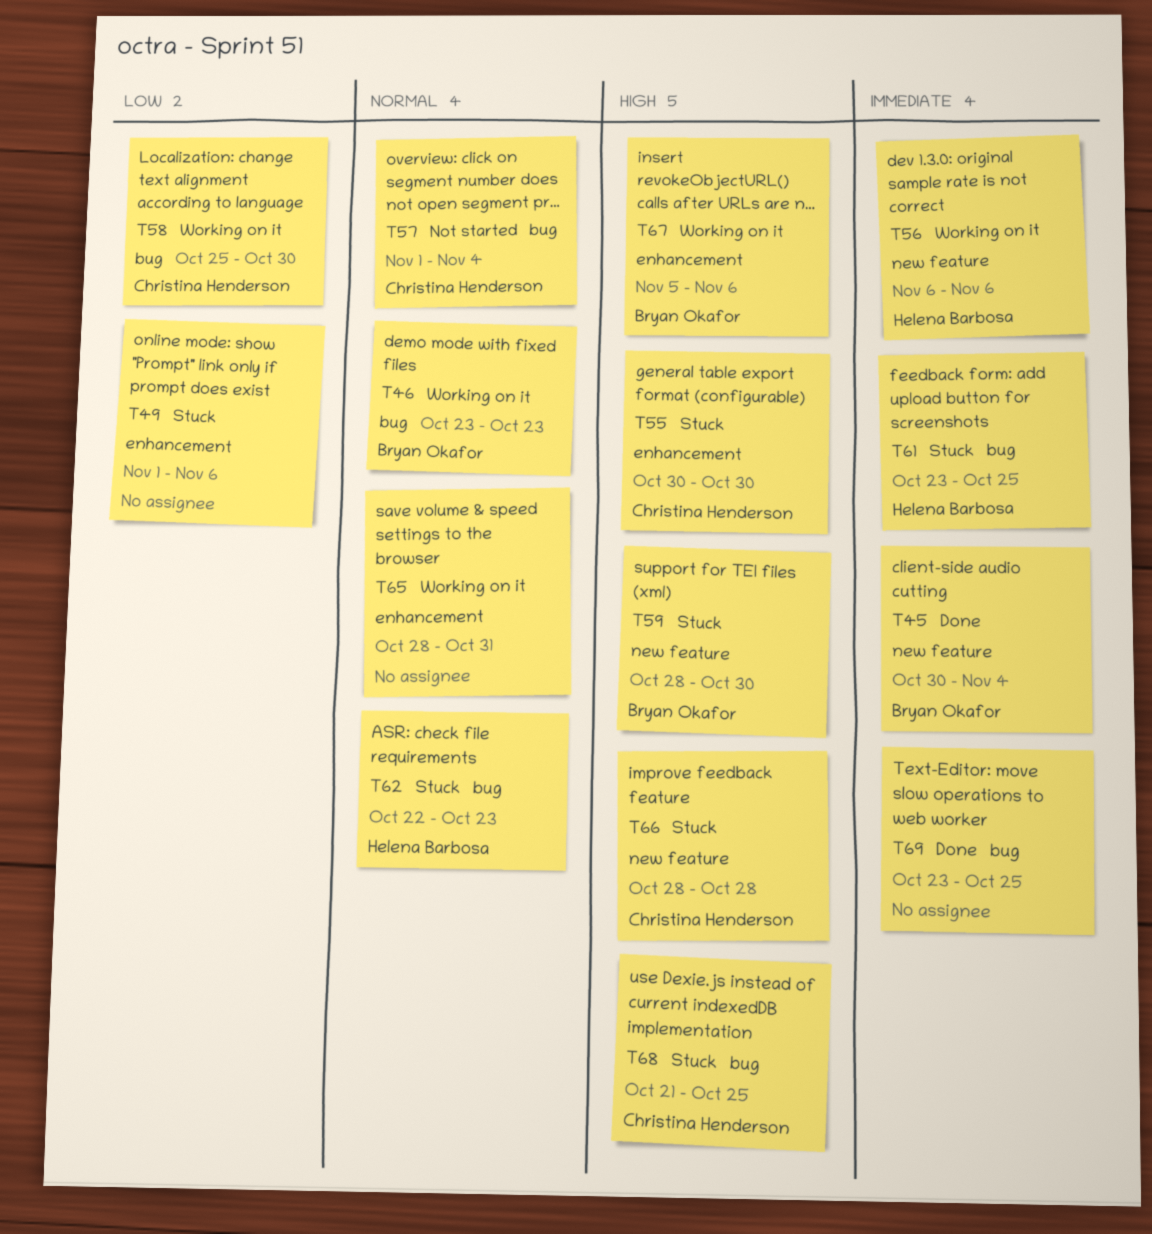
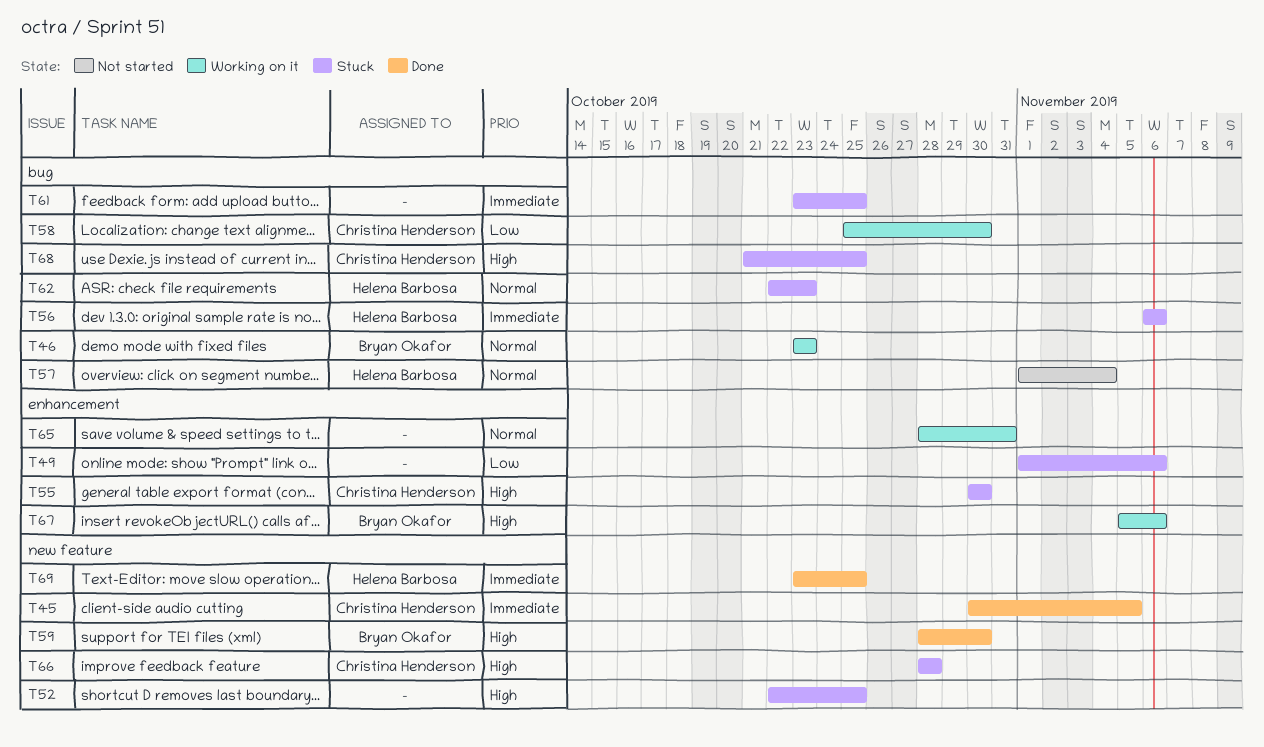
T45, owner: Bryan Okafor -> Christina Henderson
T45, due: Nov 4 -> Nov 5
T52: none -> present
T56, status: Working on it -> Stuck
T56, label: new feature -> bug
T57, owner: Christina Henderson -> Helena Barbosa
T59, status: Stuck -> Done
T61, owner: Helena Barbosa -> none
T69, owner: none -> Helena Barbosa
T69, label: bug -> new feature

